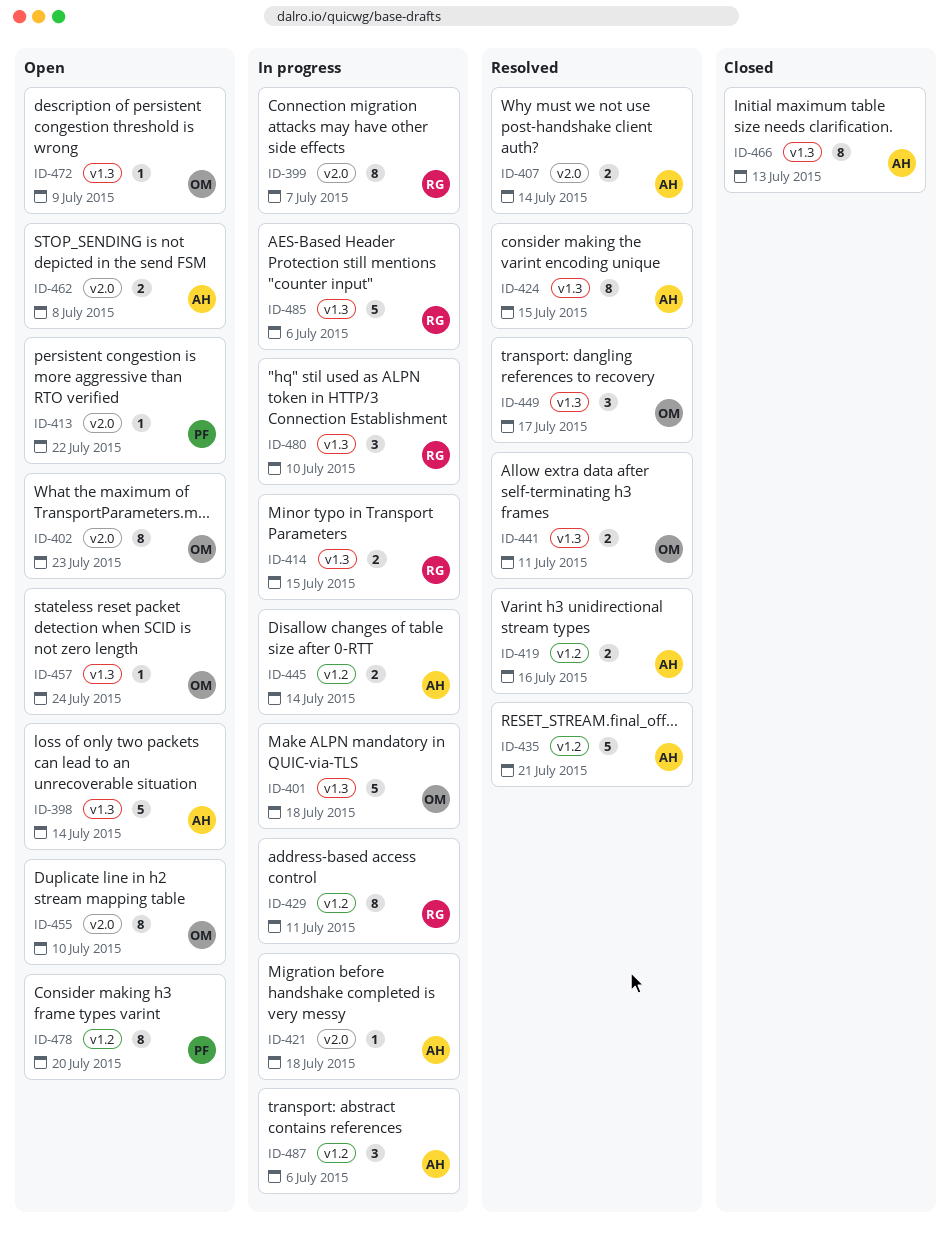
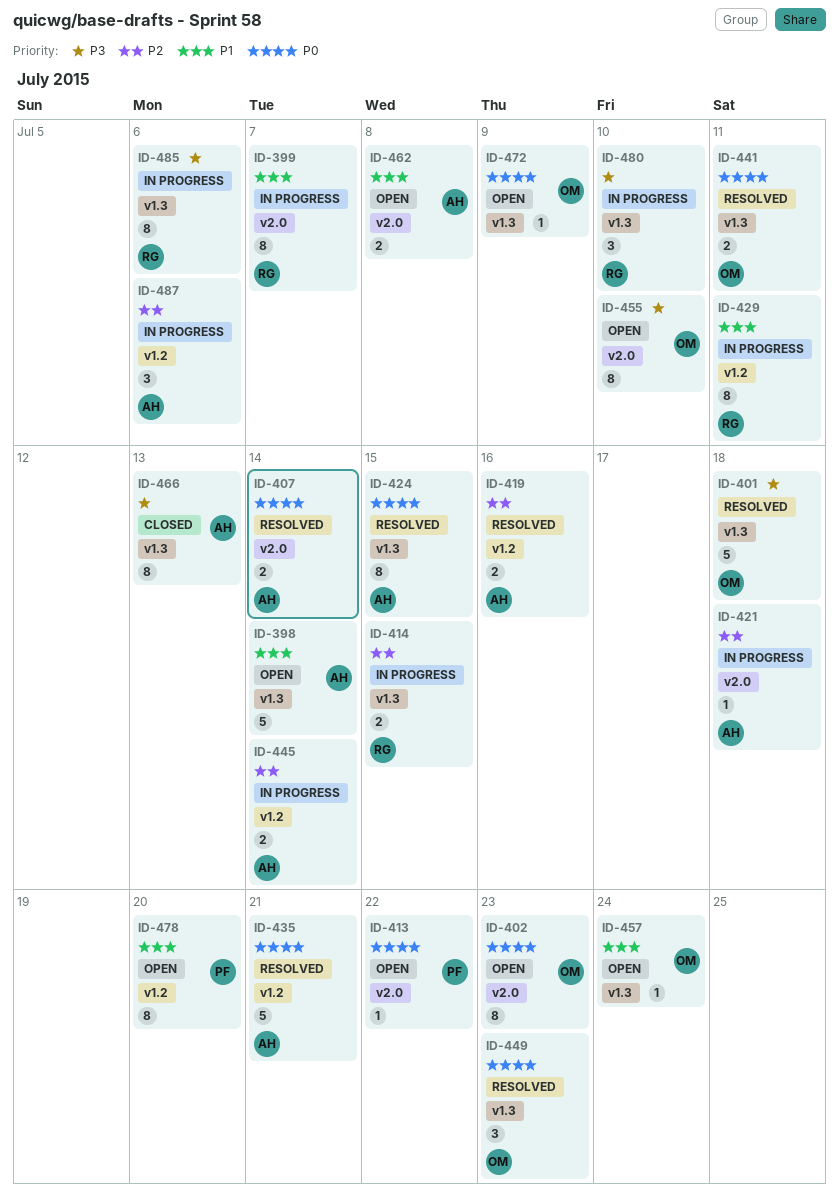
ID-401, status: In progress -> Resolved
ID-449, due: Jul 17 -> Jul 23
ID-485, estimate: 5 -> 8

